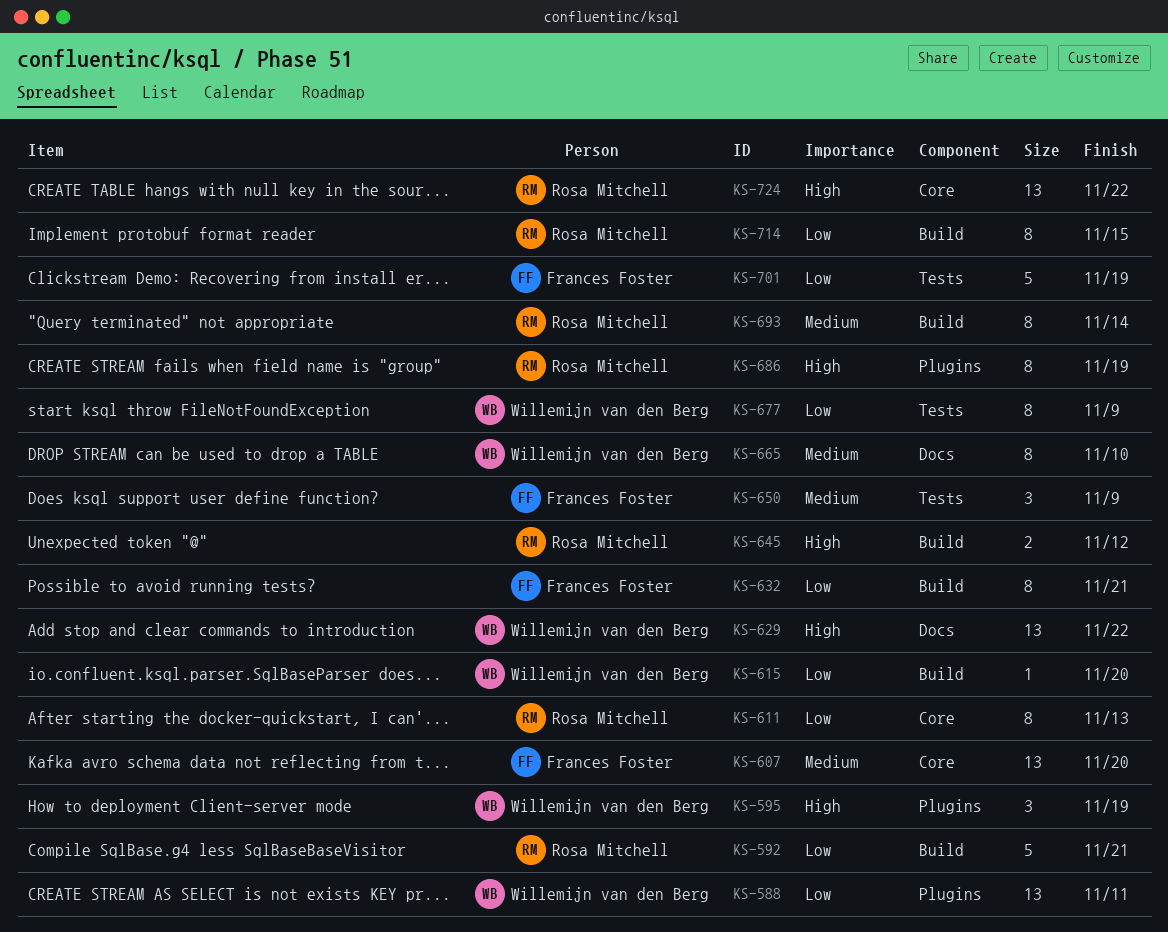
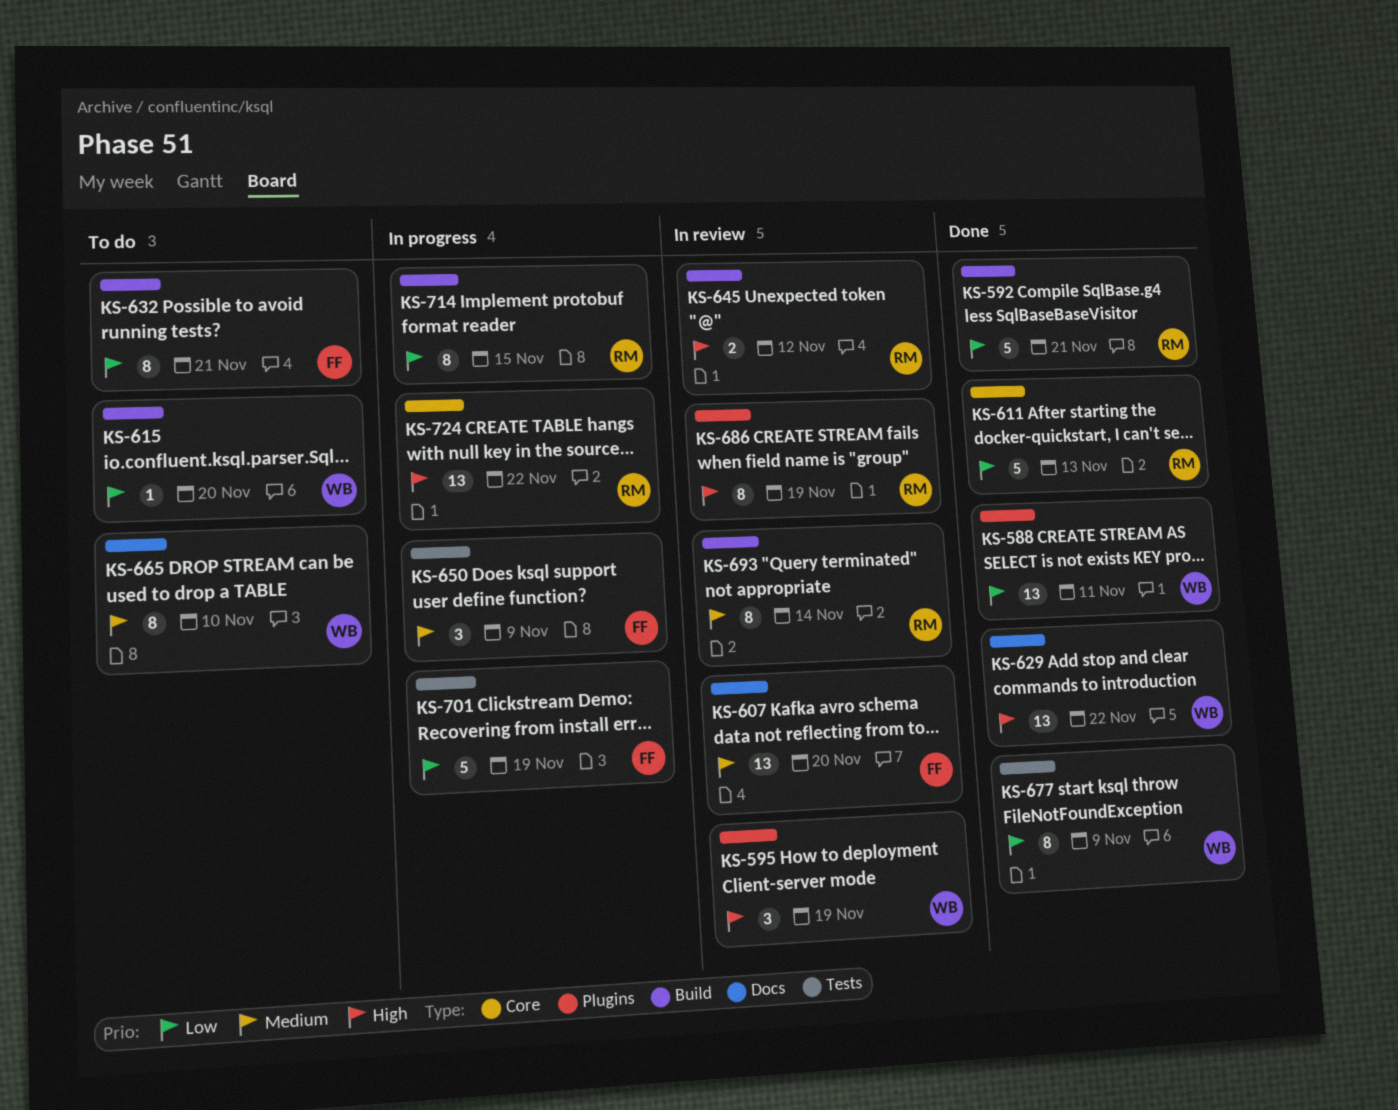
KS-607, label: Core -> Docs
KS-611, estimate: 8 -> 5

